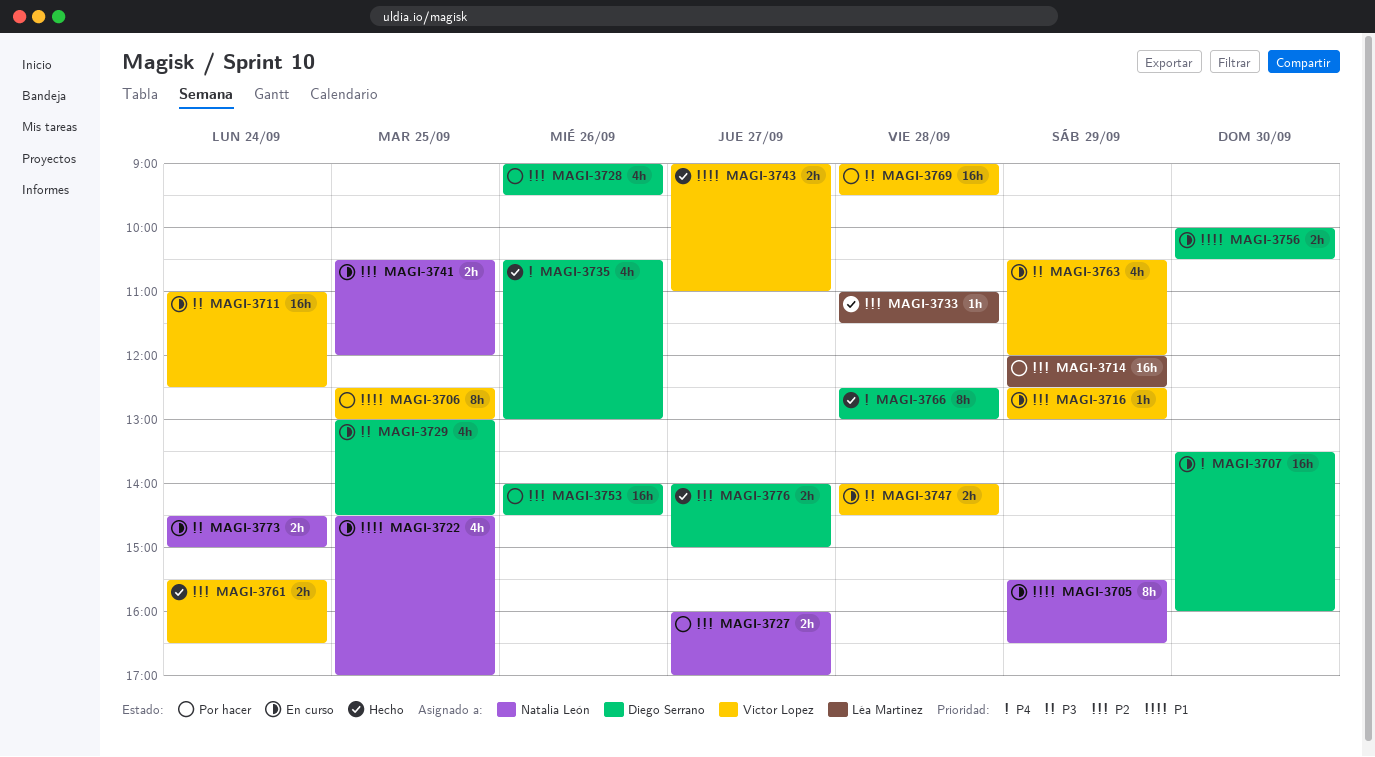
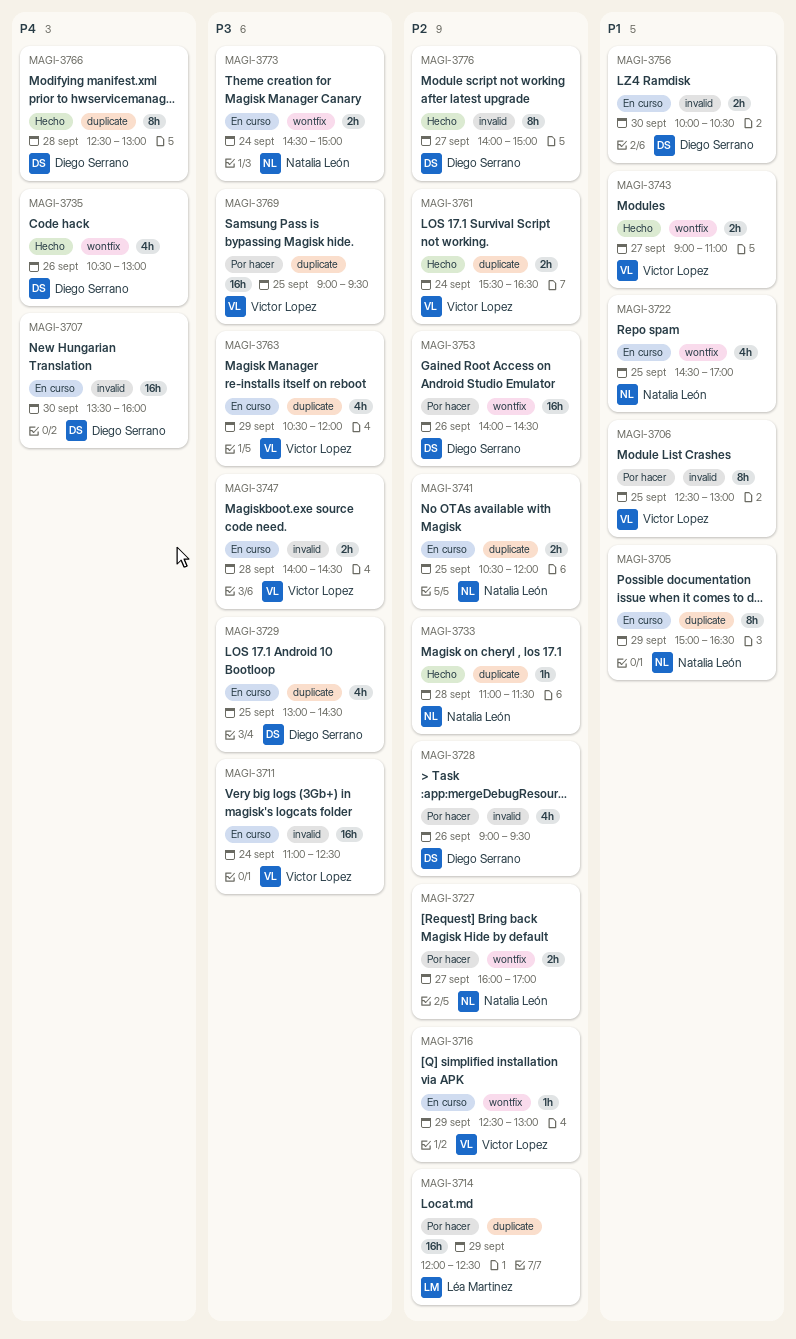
MAGI-3705, begins: 15:30 -> 15:00
MAGI-3733, owner: Léa Martinez -> Natalia León
MAGI-3769, day: Sep 28 -> Sep 25
MAGI-3776, estimate: 2h -> 8h

